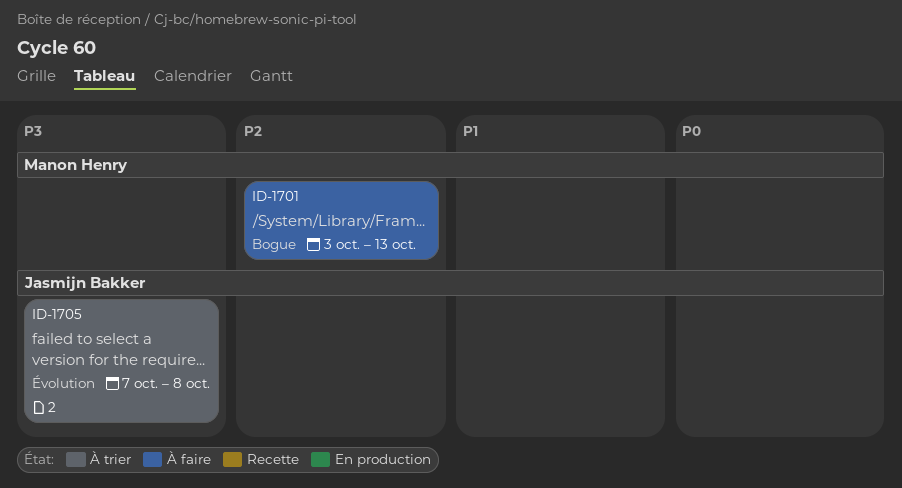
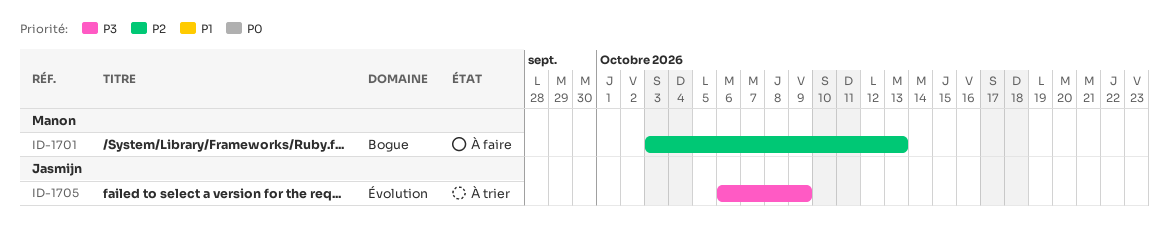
ID-1705, start: Oct 7 -> Oct 6
ID-1705, due: Oct 8 -> Oct 9

